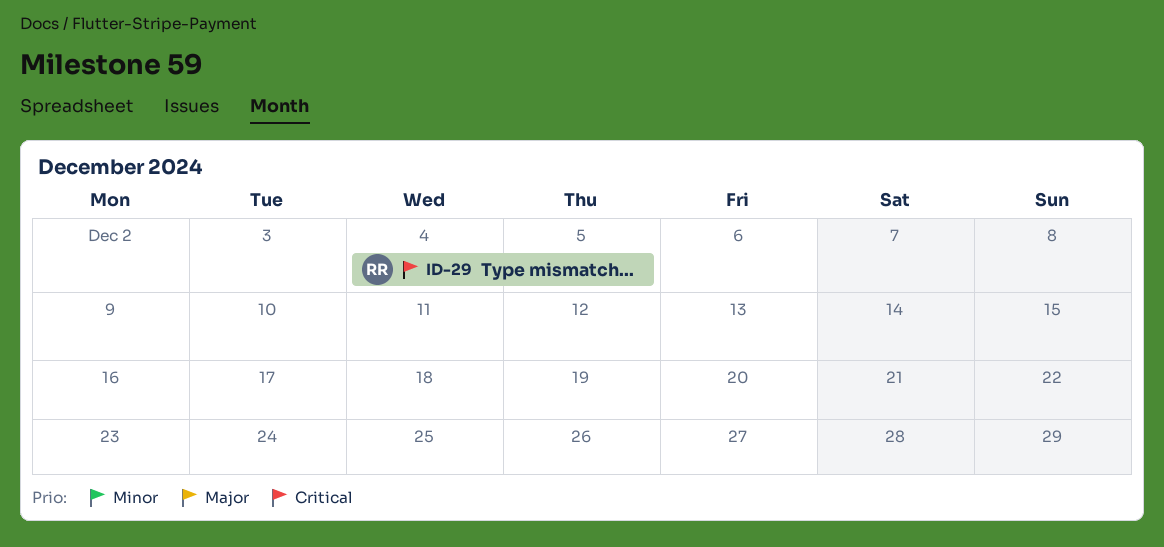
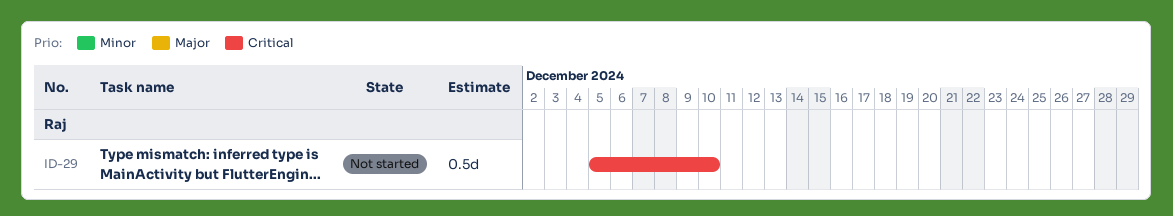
ID-29, start: Dec 4 -> Dec 5
ID-29, due: Dec 5 -> Dec 10

